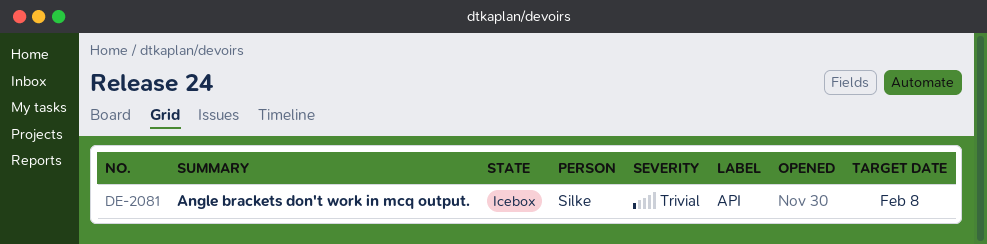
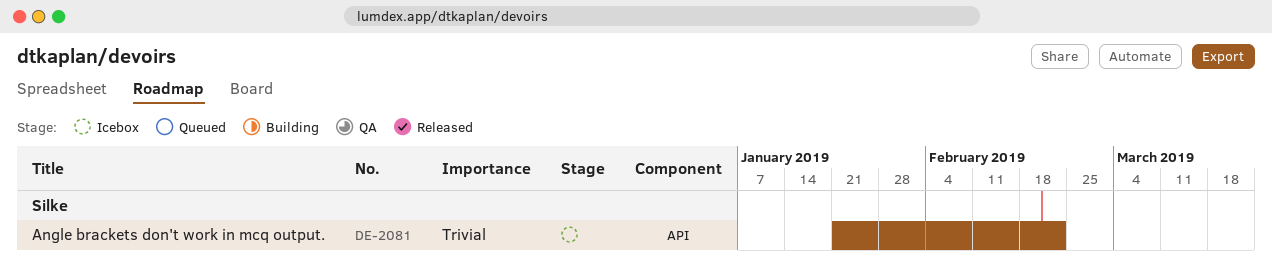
DE-2081, due: Feb 8 -> Feb 22

